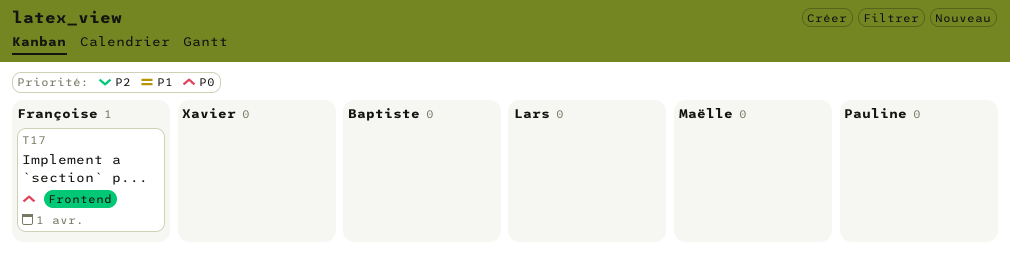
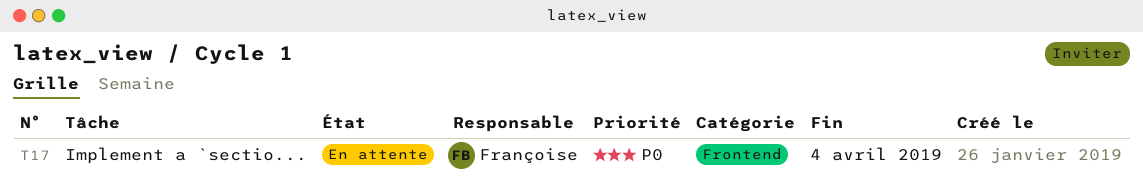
T17, due: Apr 1 -> Apr 4

